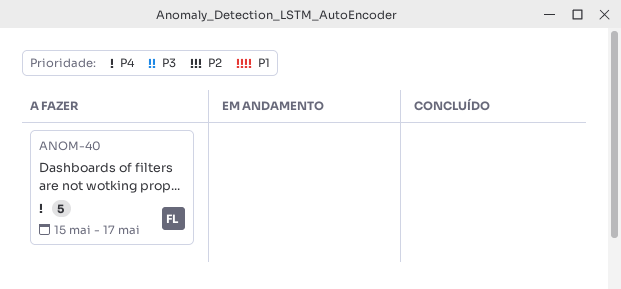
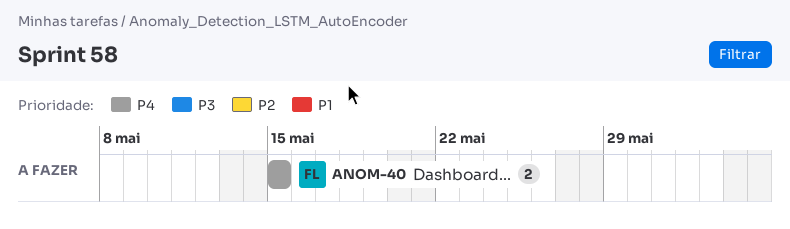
ANOM-40, estimate: 5 -> 2
ANOM-40, due: May 17 -> May 15

